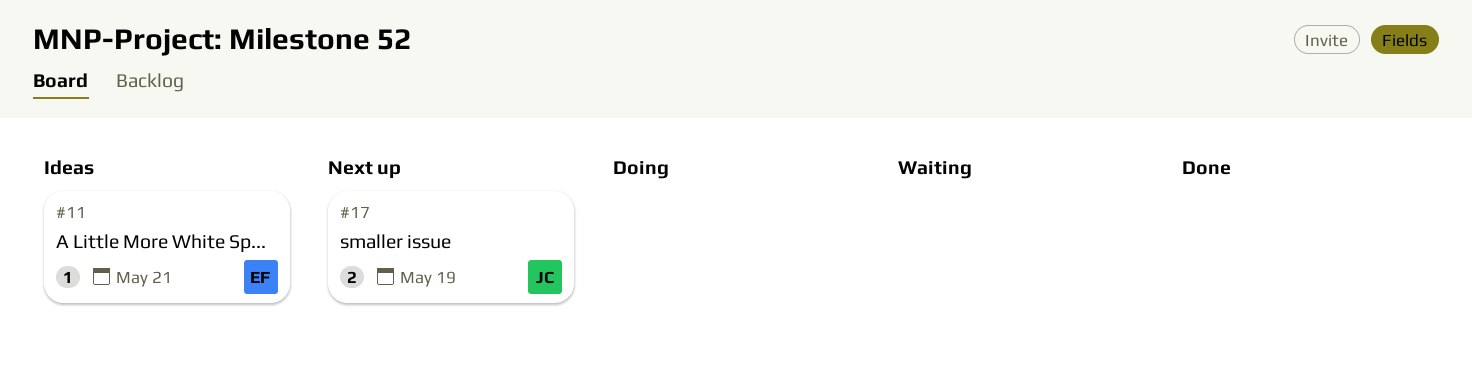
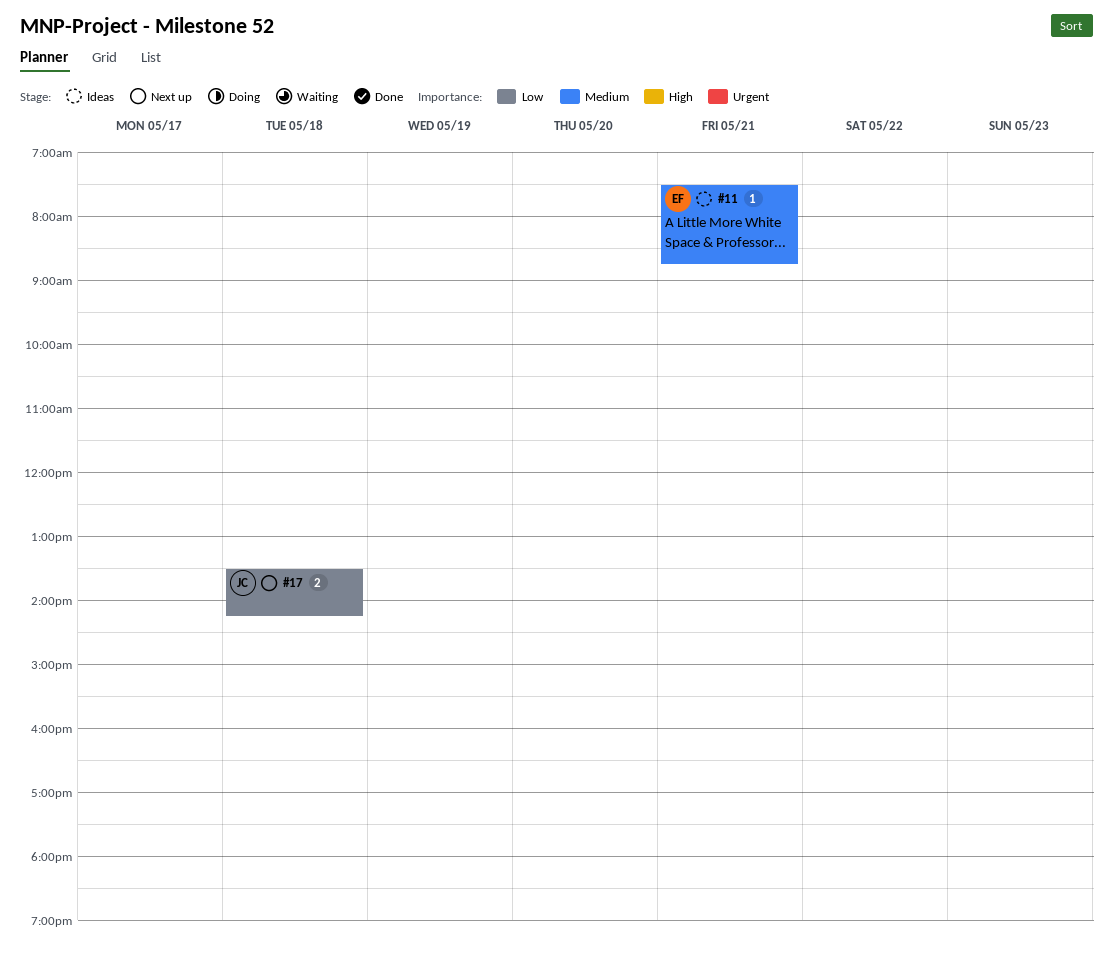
#17, day: May 19 -> May 18

